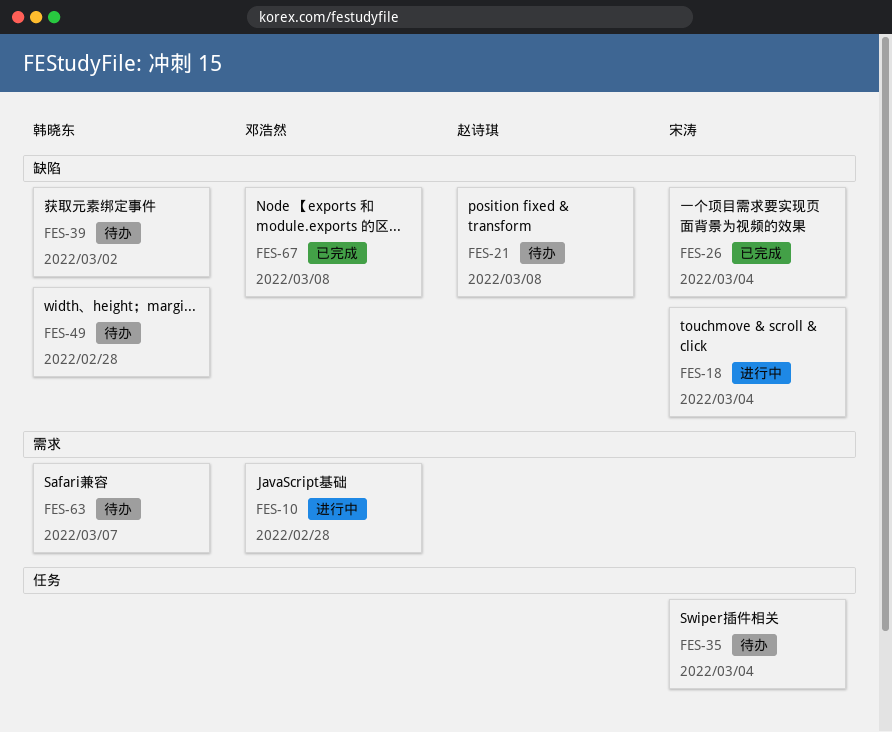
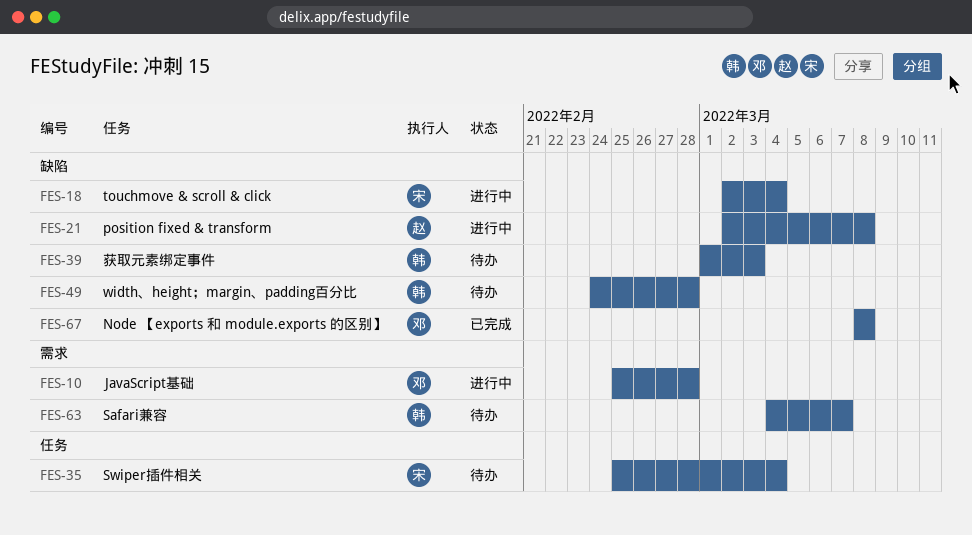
FES-21, status: 待办 -> 进行中
FES-26: present -> none
FES-39, due: Mar 2 -> Mar 3

